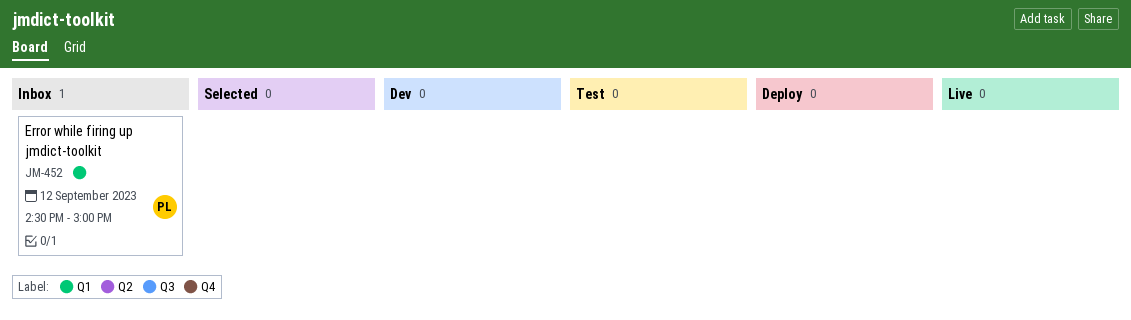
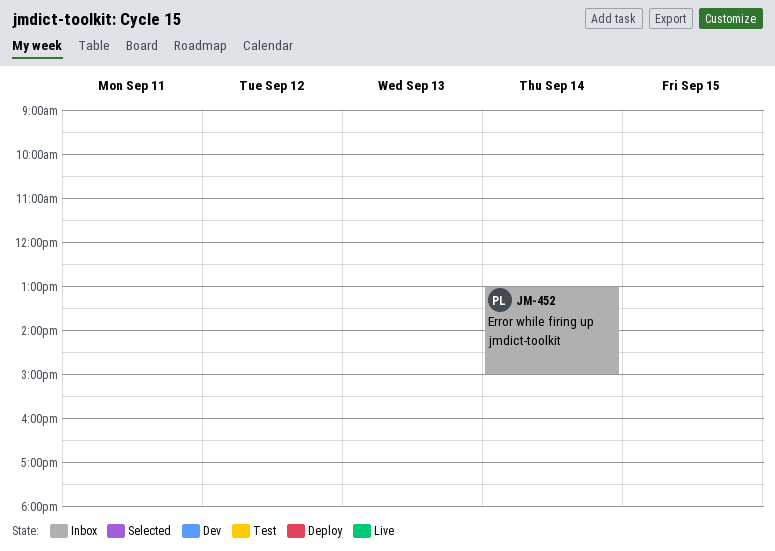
JM-452, day: Sep 12 -> Sep 14
JM-452, begins: 14:30 -> 13:00

